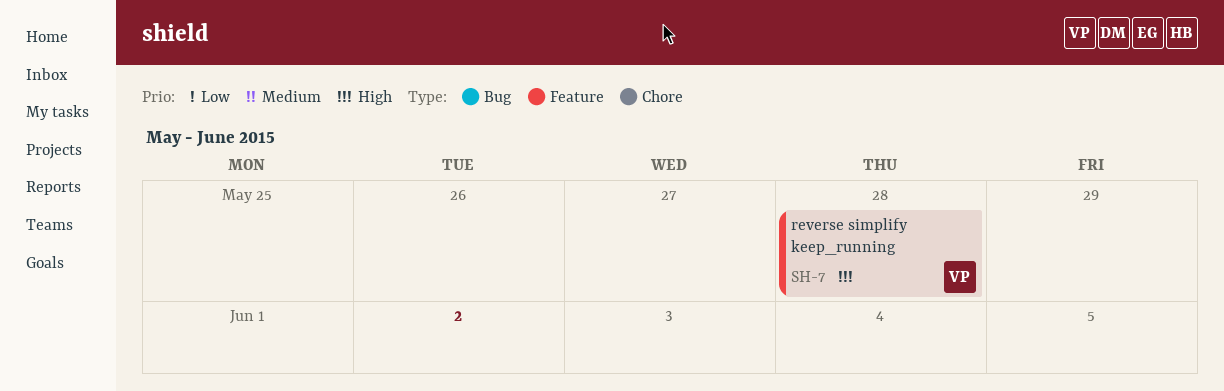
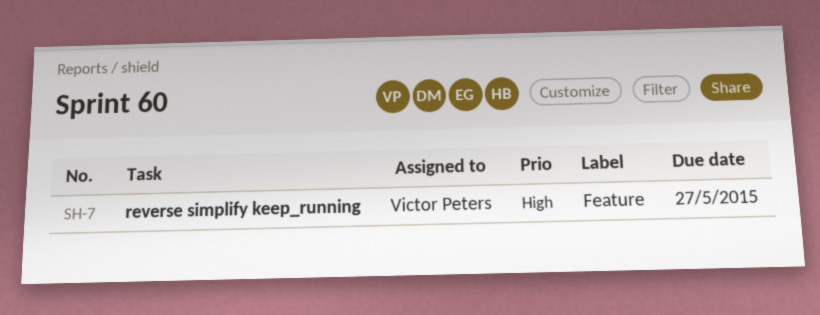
SH-7, due: May 28 -> May 27

